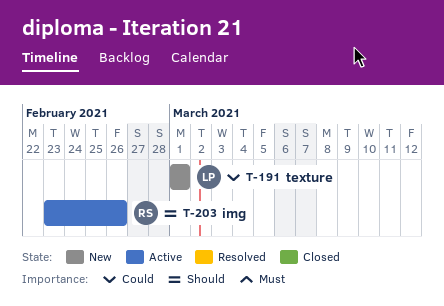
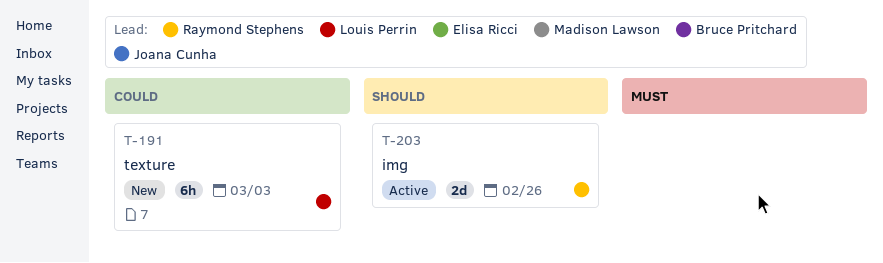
T-191, due: Mar 1 -> Mar 3

